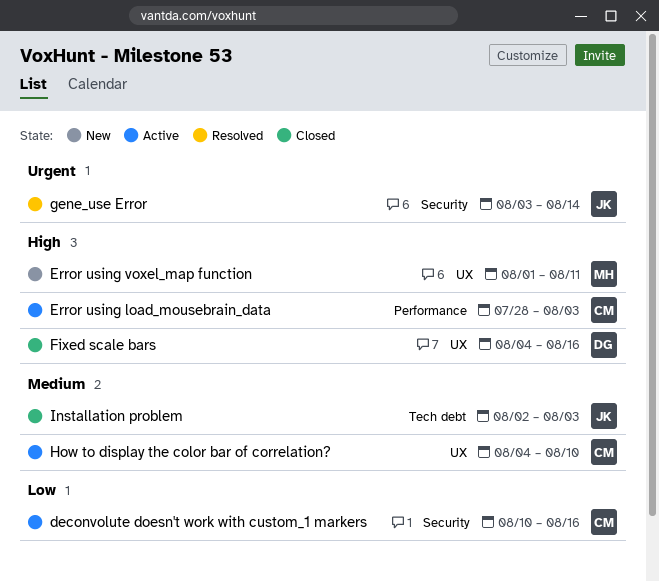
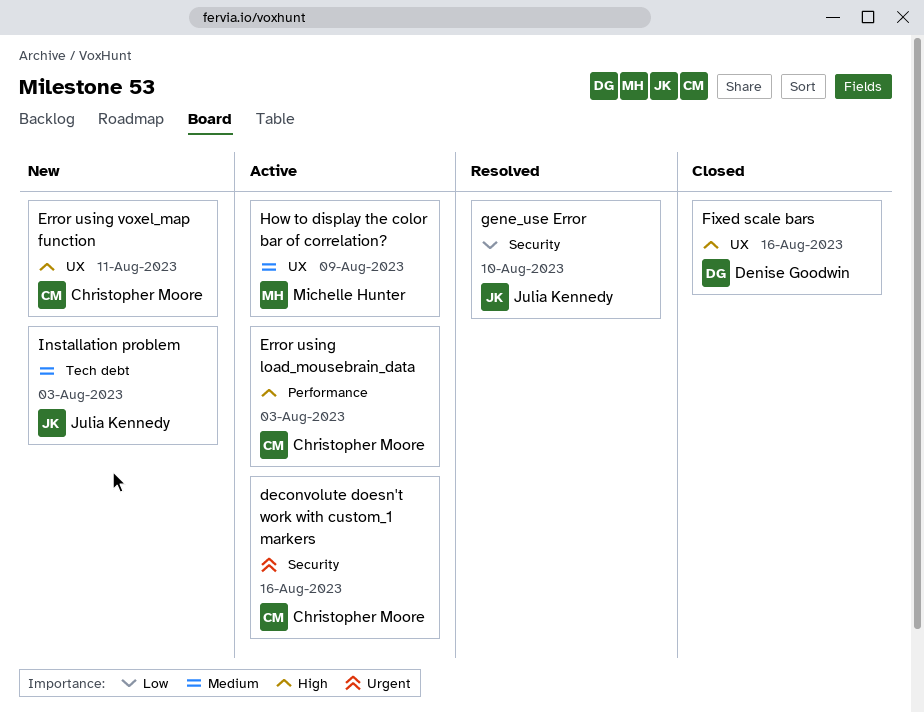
deconvolute doesn't work with custom_1 markers, priority: Low -> Urgent
Error using voxel_map function, owner: Michelle Hunter -> Christopher Moore
gene_use Error, priority: Urgent -> Low
gene_use Error, due: Aug 14 -> Aug 10
How to display the color bar of correlation?, owner: Christopher Moore -> Michelle Hunter
How to display the color bar of correlation?, due: Aug 10 -> Aug 9
Installation problem, status: Closed -> New

